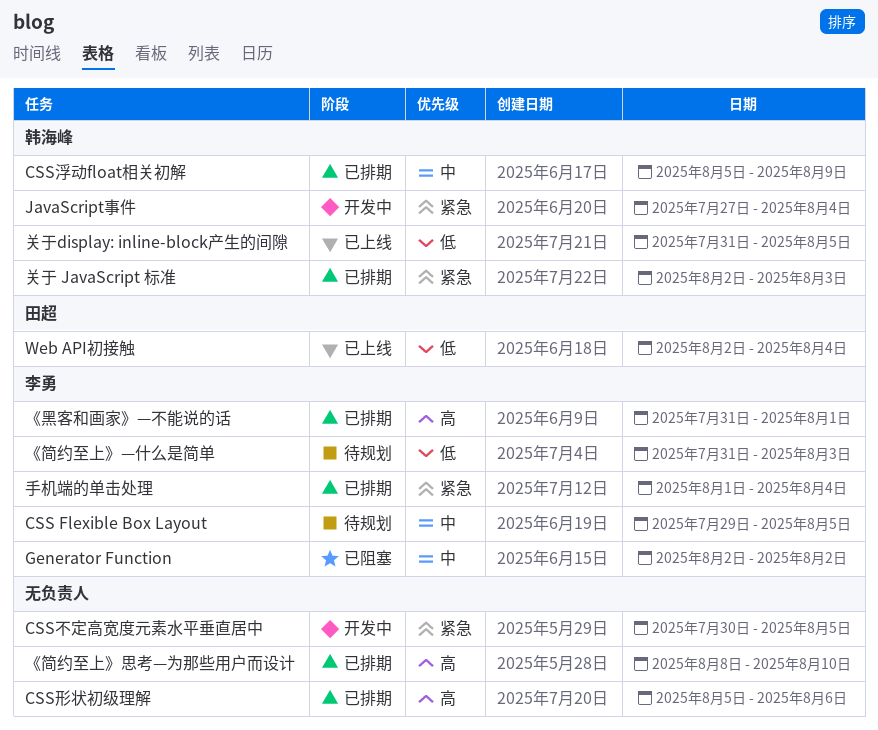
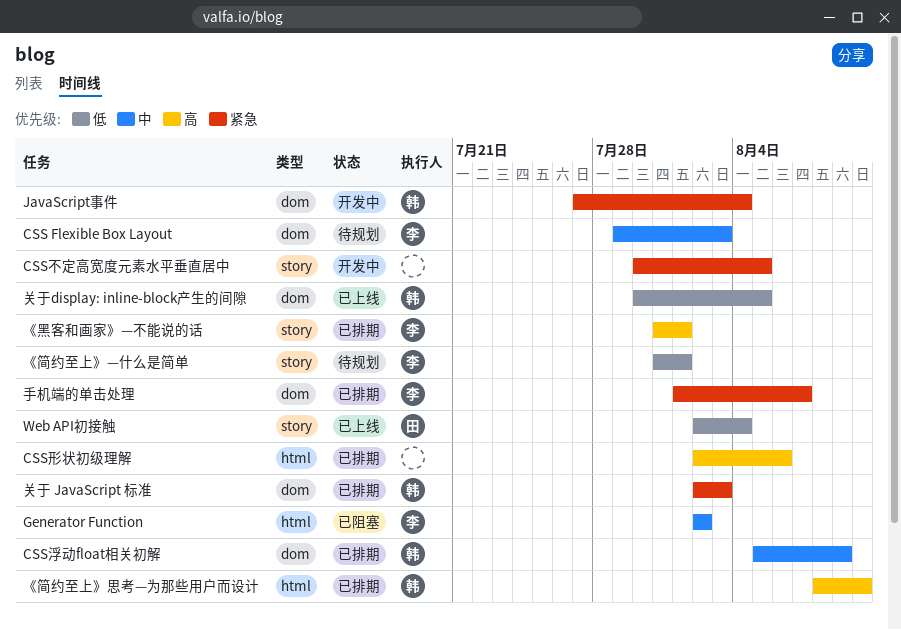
CSS Flexible Box Layout, due: Aug 5 -> Aug 3
CSS形状初级理解, start: Aug 5 -> Aug 2
《简约至上》—什么是简单, due: Aug 3 -> Aug 1
《简约至上》思考—为那些用户而设计, owner: none -> 韩海峰
关于display: inline-block产生的间隙, start: Jul 31 -> Jul 30
手机端的单击处理, due: Aug 4 -> Aug 7

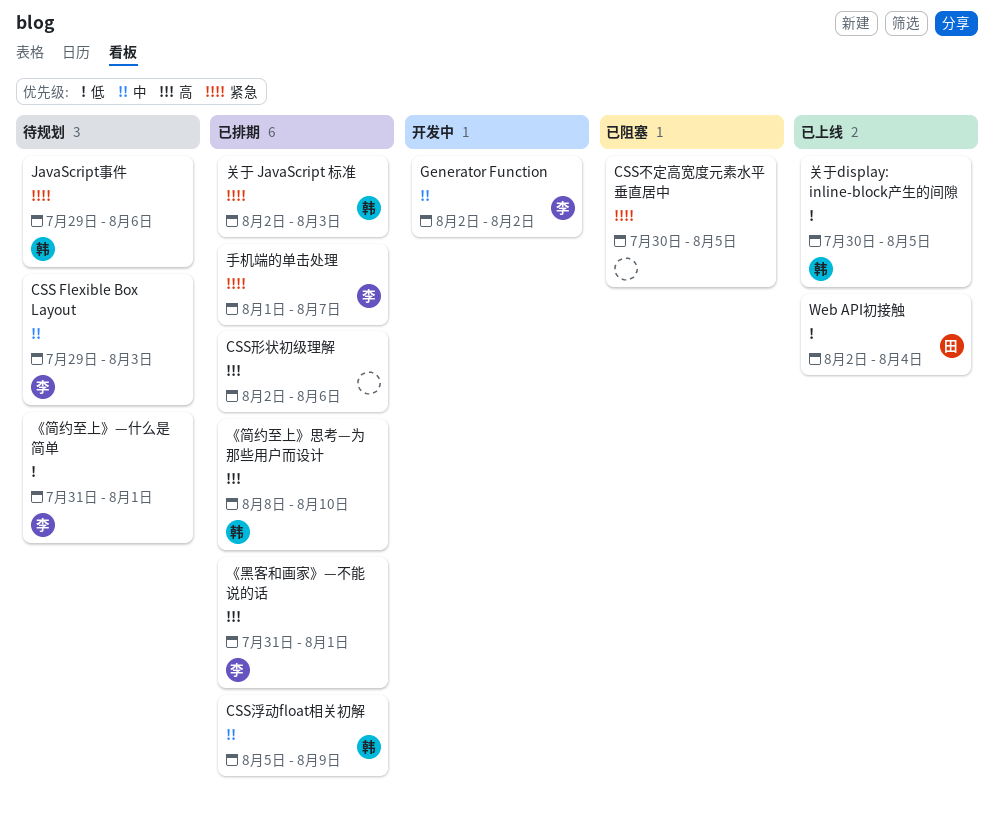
CSS不定高宽度元素水平垂直居中, status: 开发中 -> 已阻塞
Generator Function, status: 已阻塞 -> 开发中
JavaScript事件, status: 开发中 -> 待规划
JavaScript事件, start: Jul 27 -> Jul 29
JavaScript事件, due: Aug 4 -> Aug 6

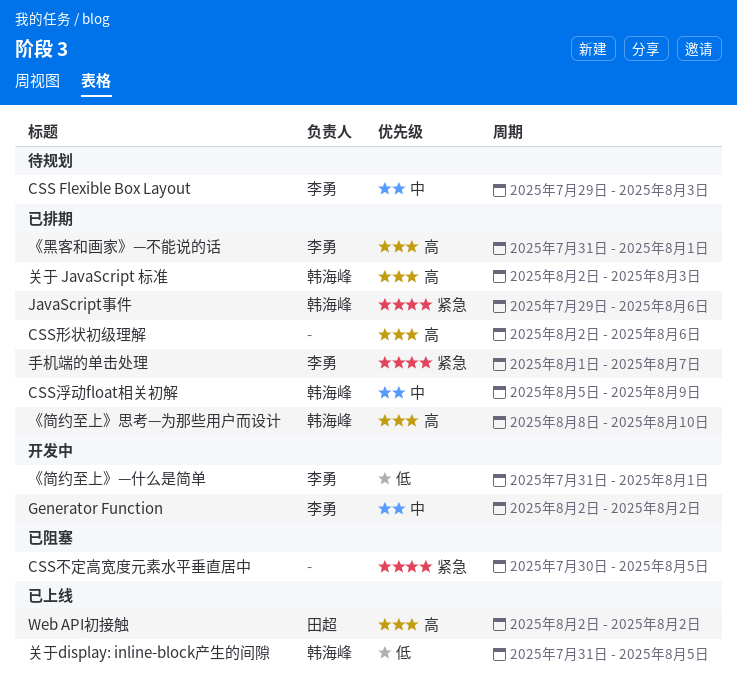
JavaScript事件, status: 待规划 -> 已排期
Web API初接触, priority: 低 -> 高
Web API初接触, due: Aug 4 -> Aug 2
《简约至上》—什么是简单, status: 待规划 -> 开发中
关于 JavaScript 标准, priority: 紧急 -> 高
关于display: inline-block产生的间隙, start: Jul 30 -> Jul 31

